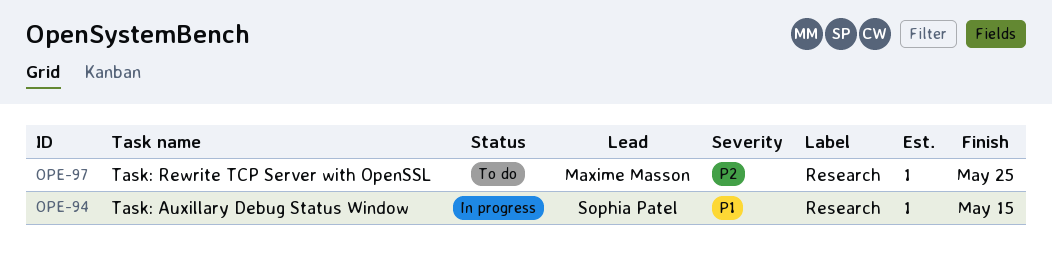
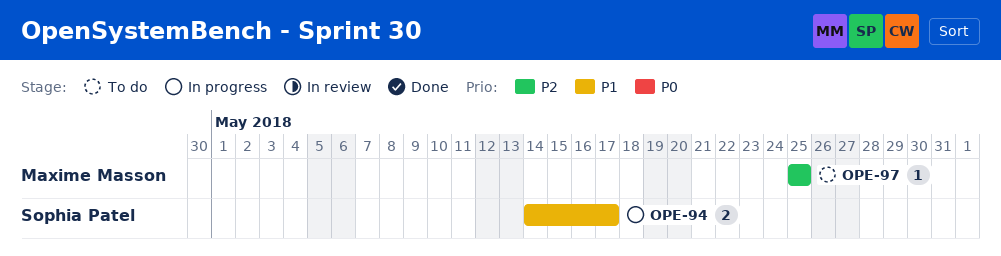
OPE-94, estimate: 1 -> 2
OPE-94, due: May 15 -> May 17

